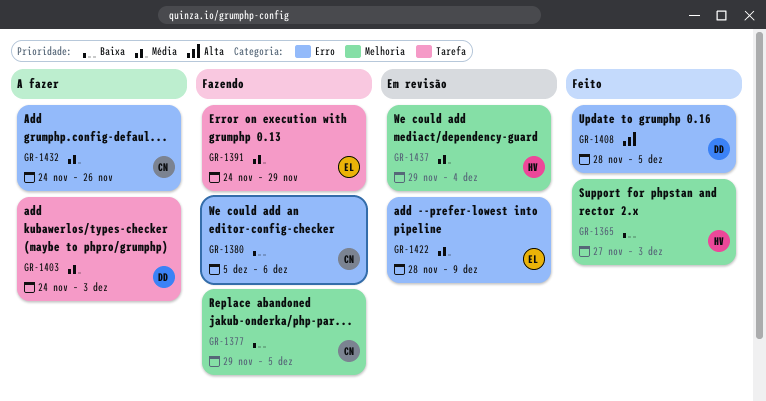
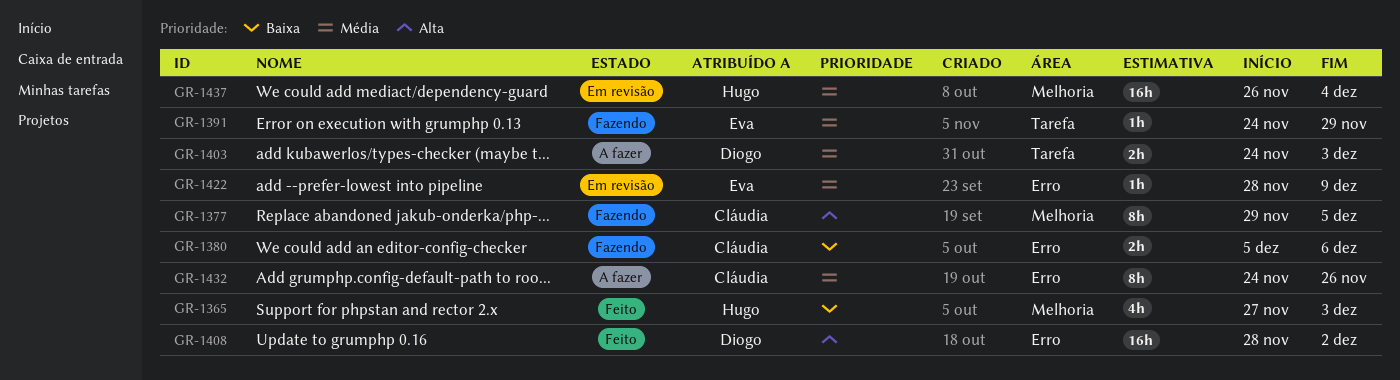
GR-1377, priority: Baixa -> Alta
GR-1408, due: Dec 5 -> Dec 2
GR-1437, start: Nov 29 -> Nov 26

